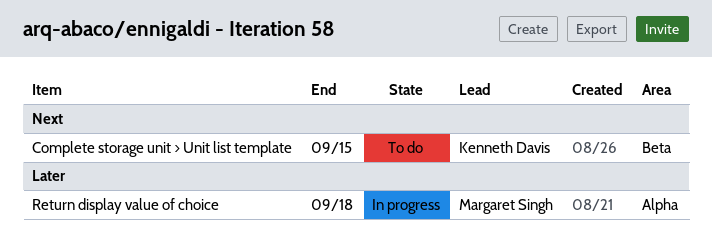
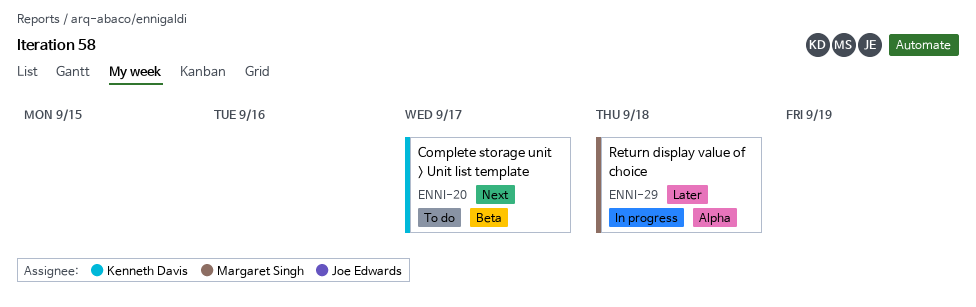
Complete storage unit > Unit list template, due: Sep 15 -> Sep 17

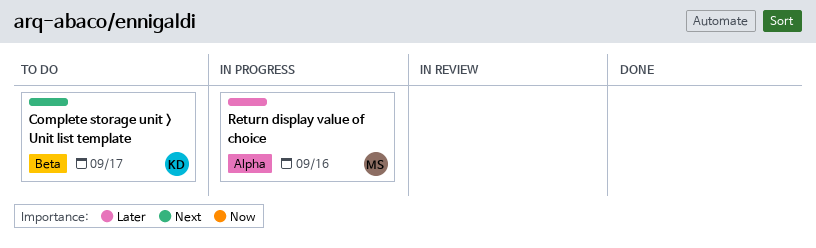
Return display value of choice, due: Sep 18 -> Sep 16

